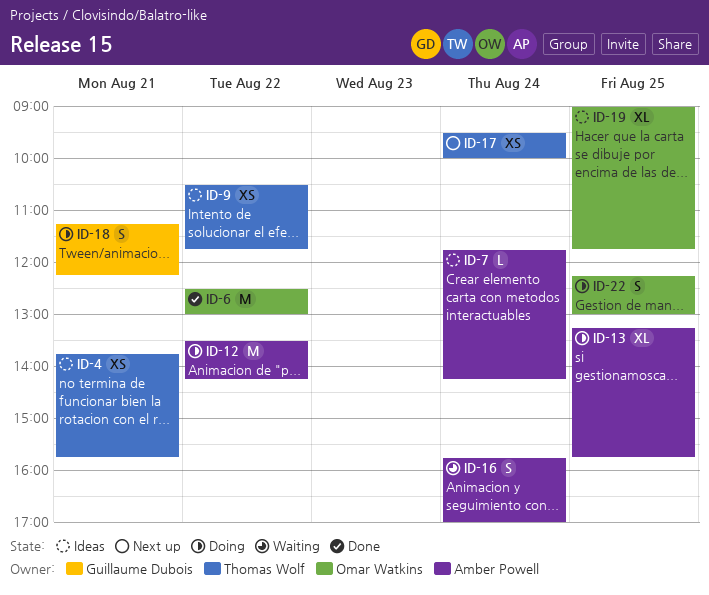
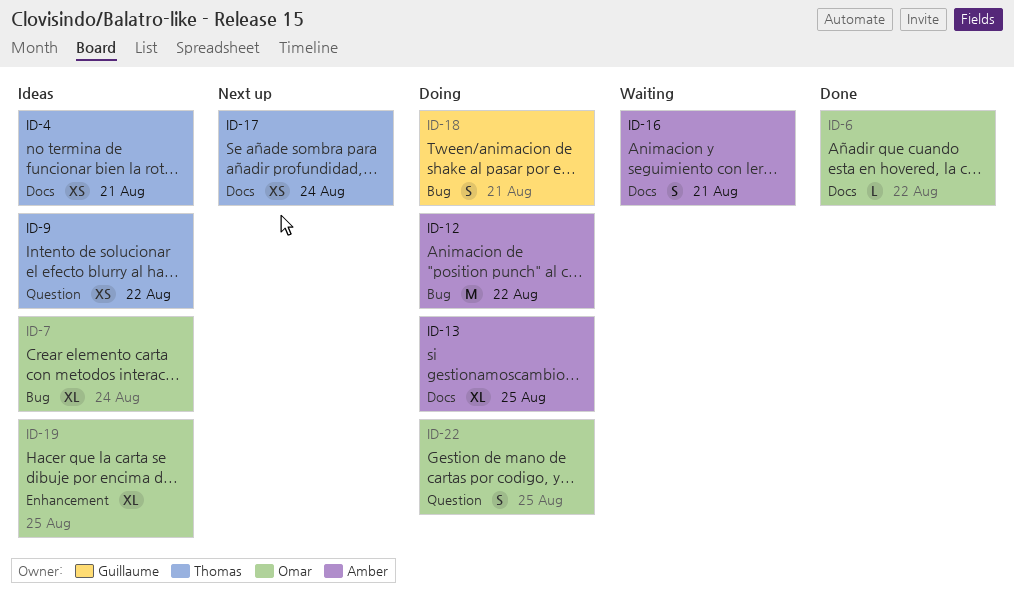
ID-6, estimate: M -> L
ID-7, owner: Amber Powell -> Omar Watkins
ID-7, estimate: L -> XL
ID-16, day: Aug 24 -> Aug 21

